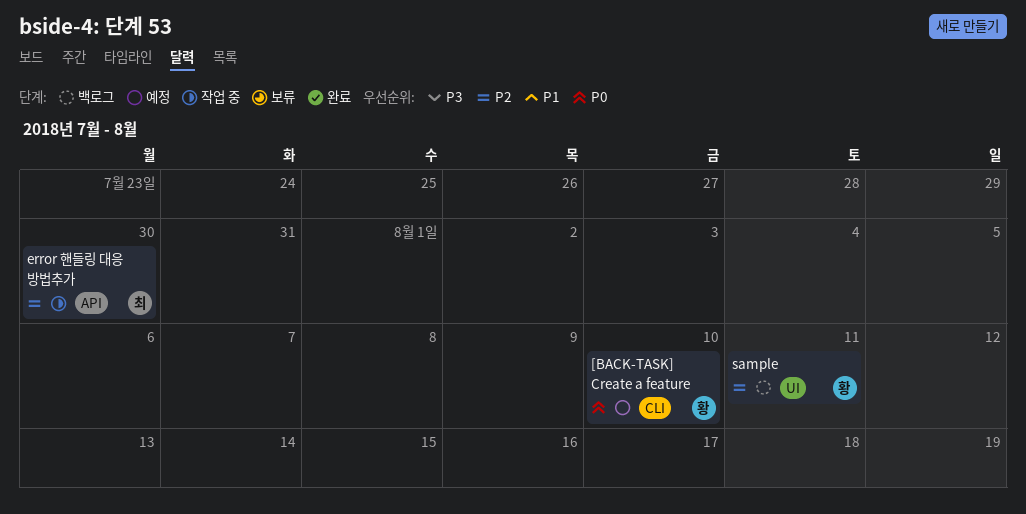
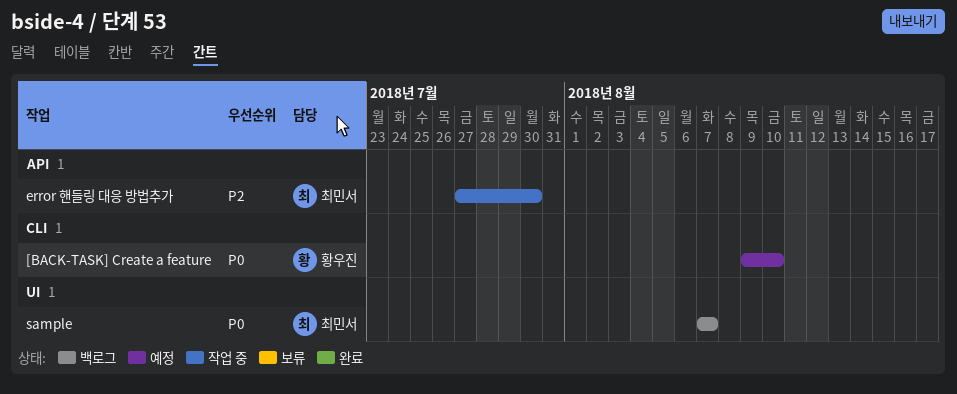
sample, owner: 황우진 -> 최민서
sample, priority: P2 -> P0
sample, due: Aug 11 -> Aug 7

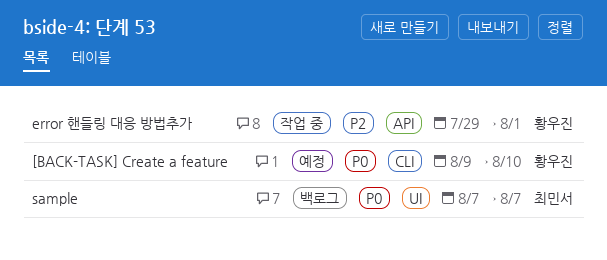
error 핸들링 대응 방법추가, owner: 최민서 -> 황우진
error 핸들링 대응 방법추가, start: Jul 27 -> Jul 29
error 핸들링 대응 방법추가, due: Jul 30 -> Aug 1

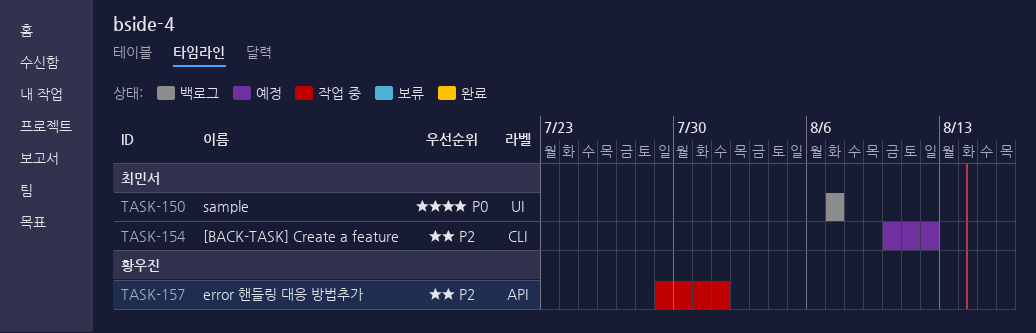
[BACK-TASK] Create a feature, owner: 황우진 -> 최민서
[BACK-TASK] Create a feature, priority: P0 -> P2
[BACK-TASK] Create a feature, start: Aug 9 -> Aug 10
[BACK-TASK] Create a feature, due: Aug 10 -> Aug 12

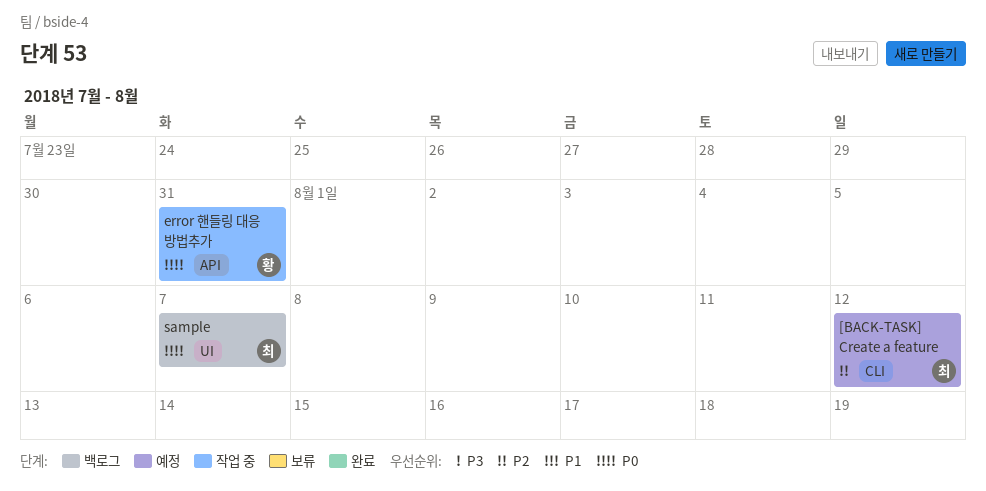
error 핸들링 대응 방법추가, priority: P2 -> P0
error 핸들링 대응 방법추가, due: Aug 1 -> Jul 31

